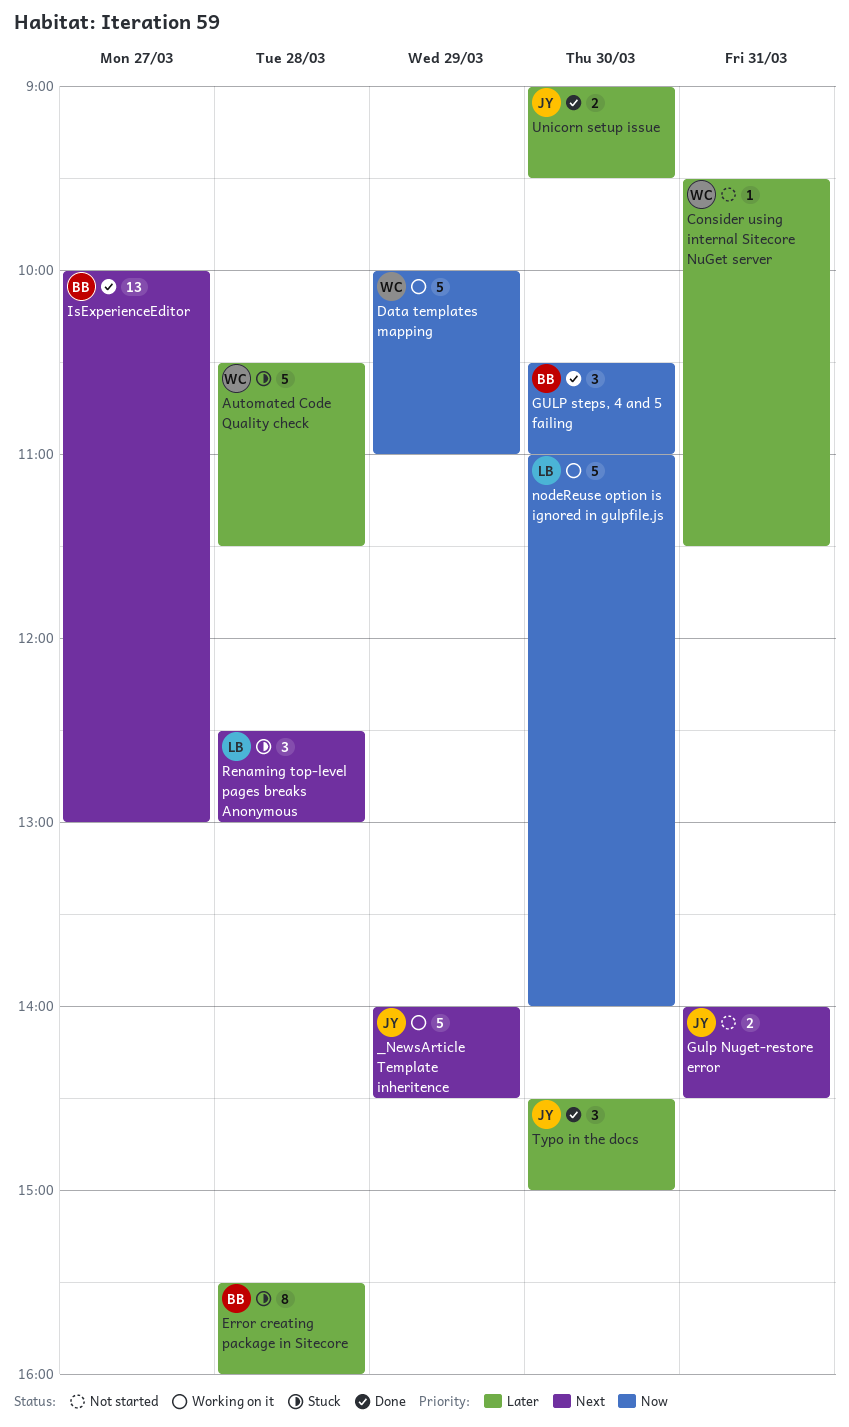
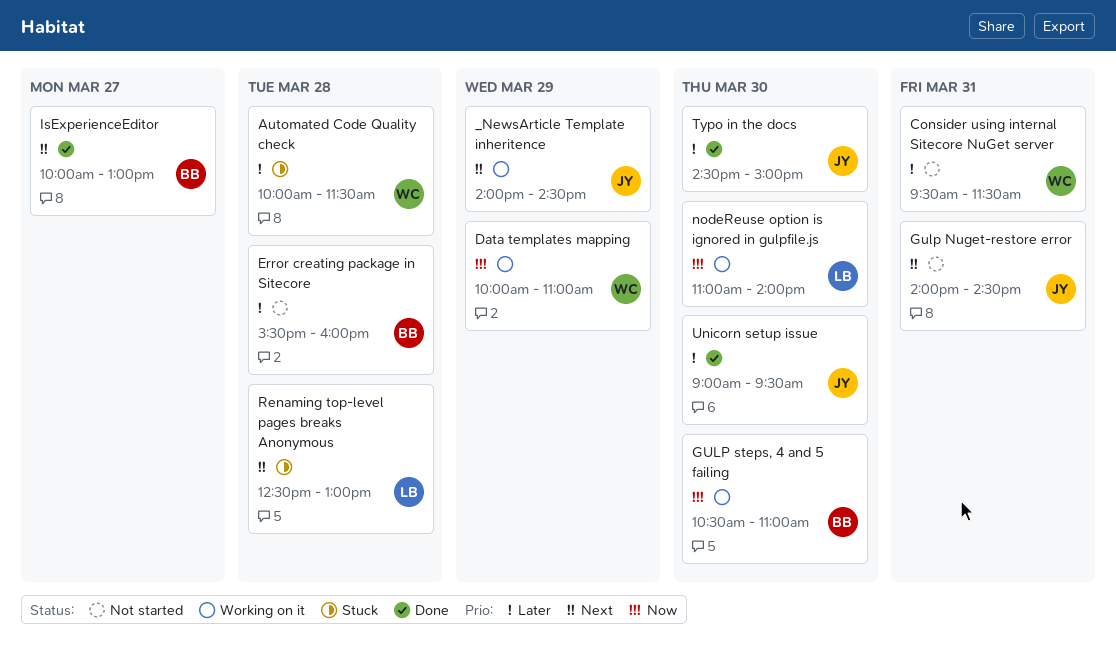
Automated Code Quality check, begins: 10:30 -> 10:00
Error creating package in Sitecore, status: Stuck -> Not started
GULP steps, 4 and 5 failing, status: Done -> Working on it

